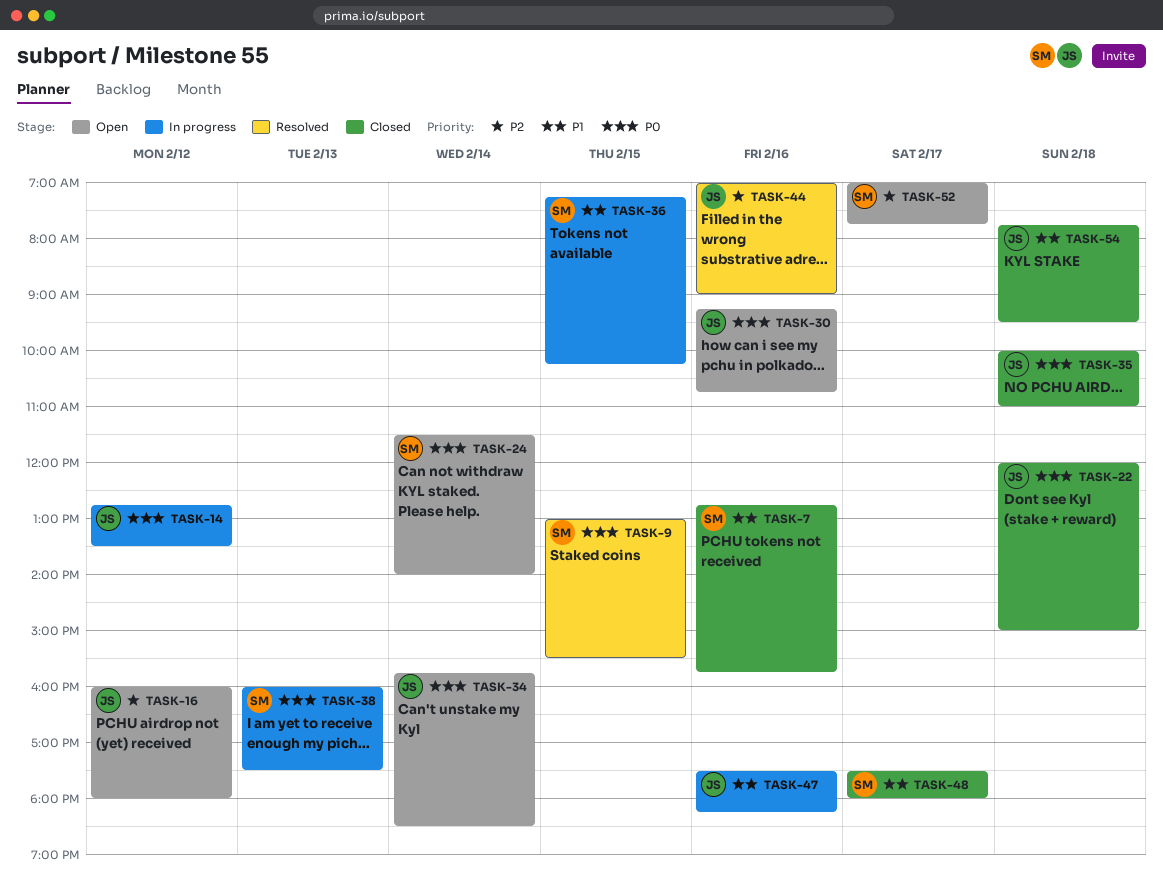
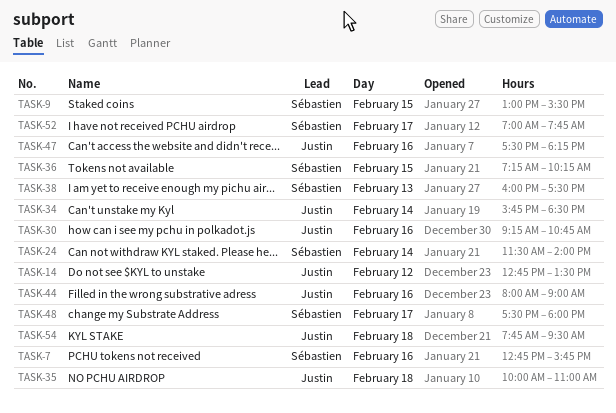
TASK-16: present -> none
TASK-22: present -> none
TASK-44, begins: 07:00 -> 08:00

